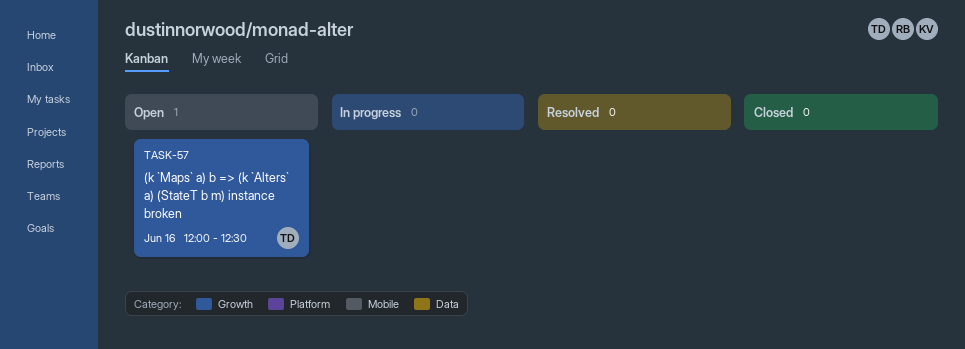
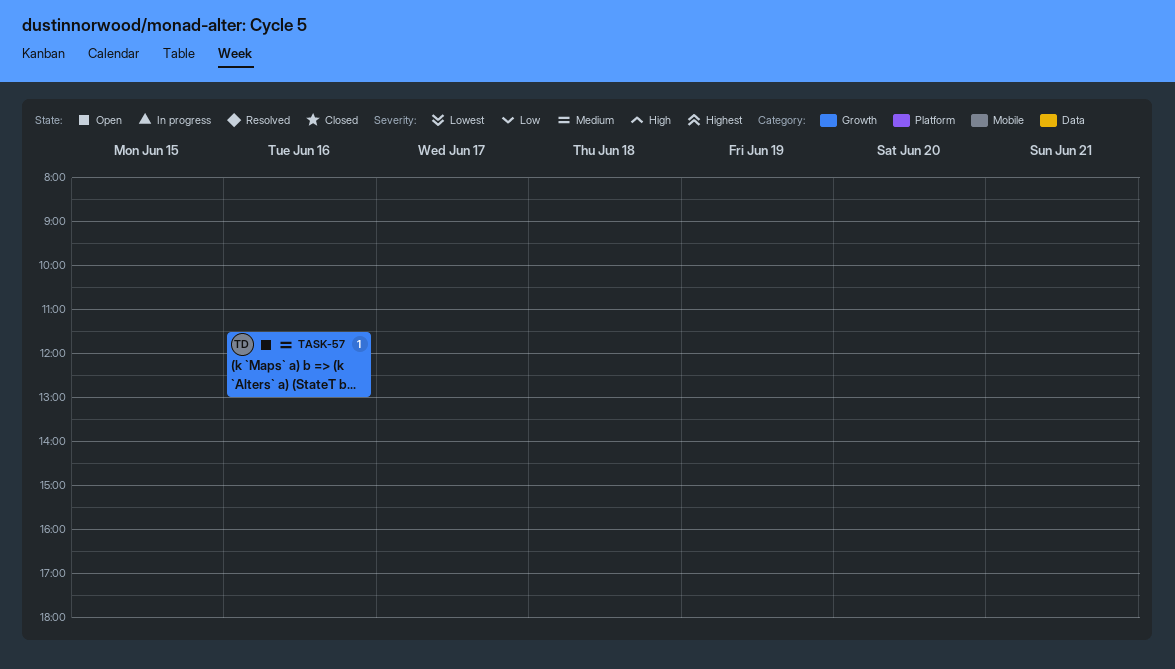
TASK-57, begins: 12:00 -> 11:30
TASK-57, ends: 12:30 -> 13:00

